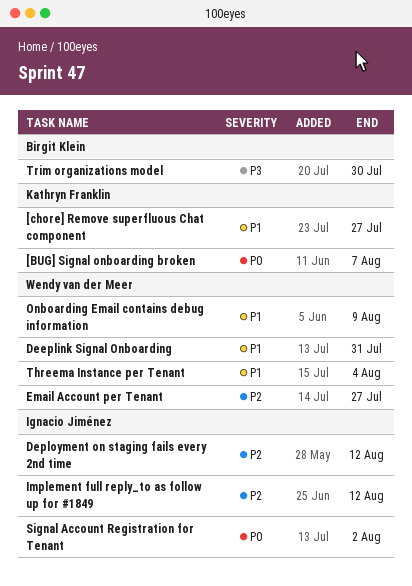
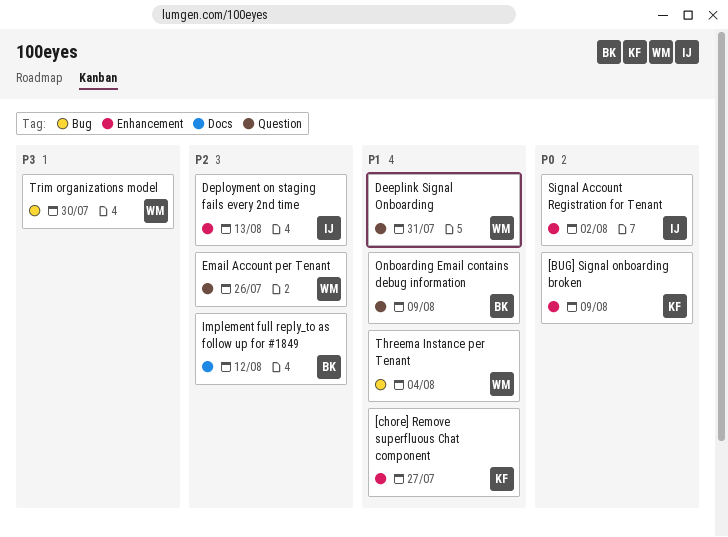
[BUG] Signal onboarding broken, due: Aug 7 -> Aug 9
Deployment on staging fails every 2nd time, due: Aug 12 -> Aug 13
Email Account per Tenant, due: Jul 27 -> Jul 26
Implement full reply_to as follow up for #1849, owner: Ignacio Jiménez -> Birgit Klein
Onboarding Email contains debug information, owner: Wendy van der Meer -> Birgit Klein
Trim organizations model, owner: Birgit Klein -> Wendy van der Meer

